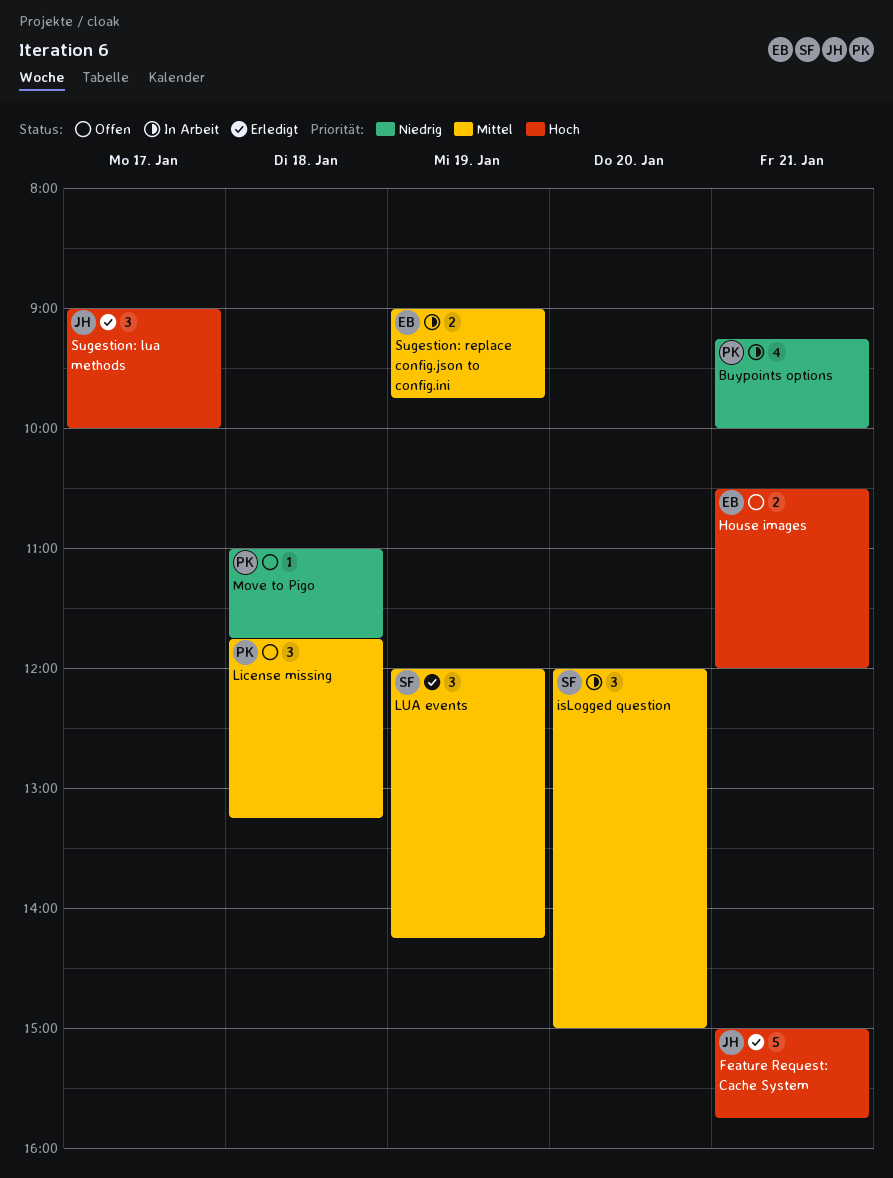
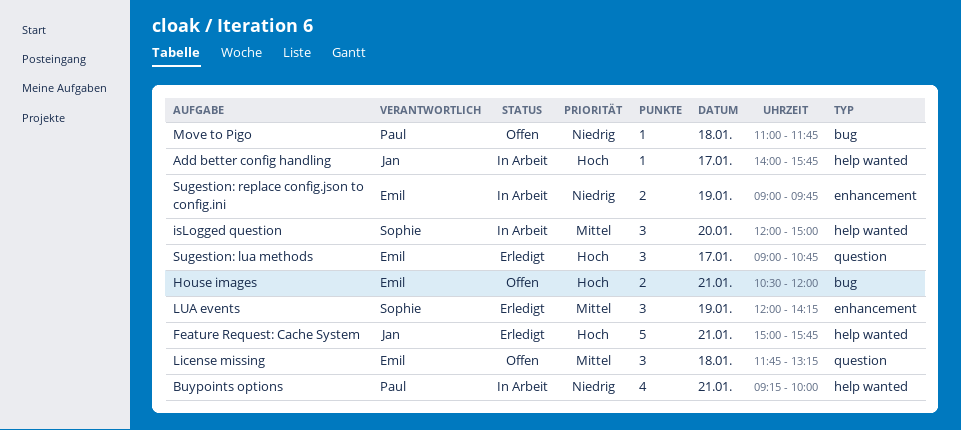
Add better config handling: none -> present
License missing, owner: Paul -> Emil
Sugestion: lua methods, owner: Jan -> Emil
Sugestion: lua methods, ends: 10:00 -> 10:45
Sugestion: replace config.json to config.ini, priority: Mittel -> Niedrig

